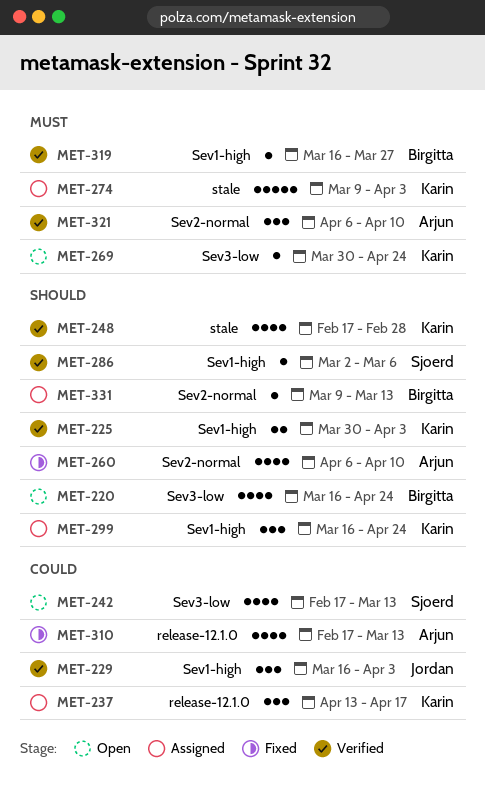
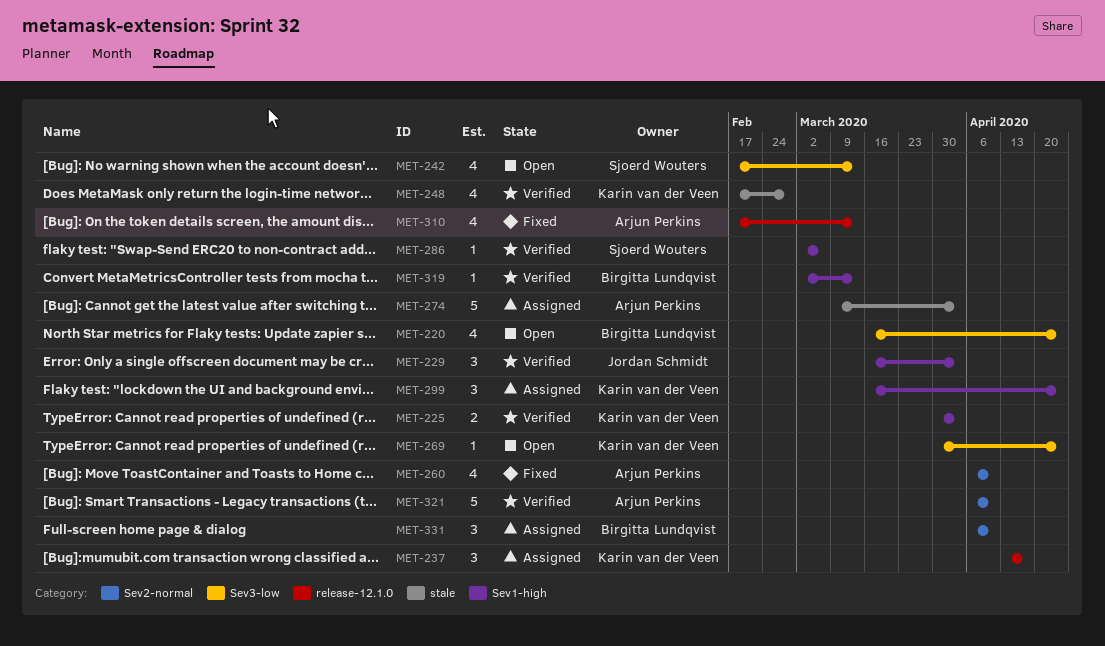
MET-274, owner: Karin van der Veen -> Arjun Perkins
MET-319, start: Mar 16 -> Mar 2
MET-319, due: Mar 27 -> Mar 13
MET-321, estimate: 3 -> 5
MET-331, estimate: 1 -> 3
MET-331, start: Mar 9 -> Apr 6
MET-331, due: Mar 13 -> Apr 10

